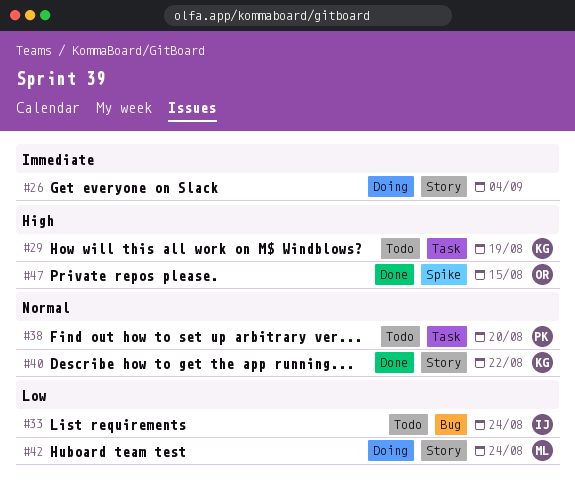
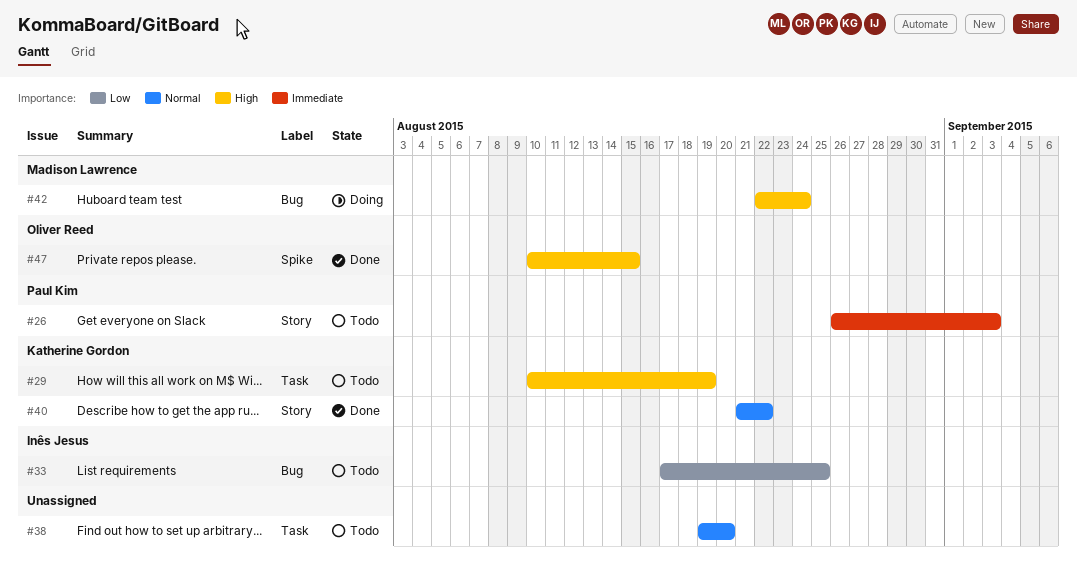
#26, status: Doing -> Todo
#26, owner: none -> Paul Kim
#26, due: Sep 4 -> Sep 3
#33, due: Aug 24 -> Aug 25
#38, owner: Paul Kim -> none
#42, priority: Low -> High
#42, label: Story -> Bug

